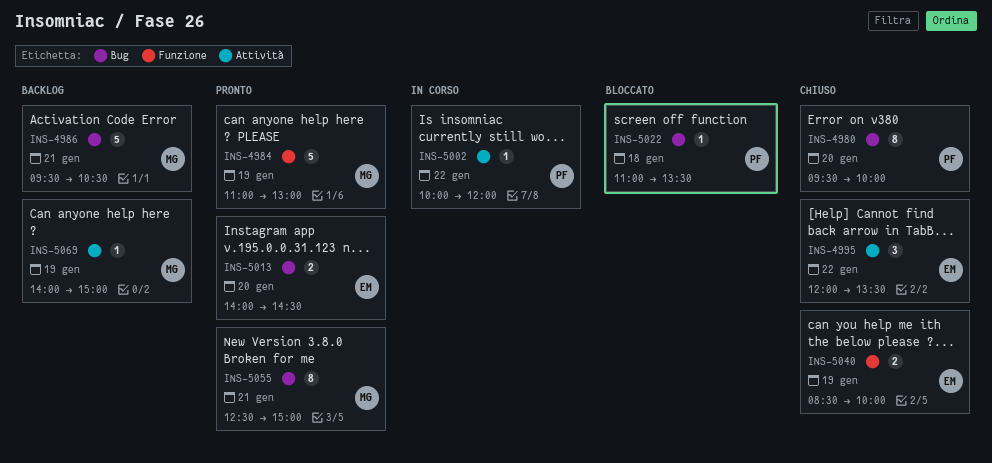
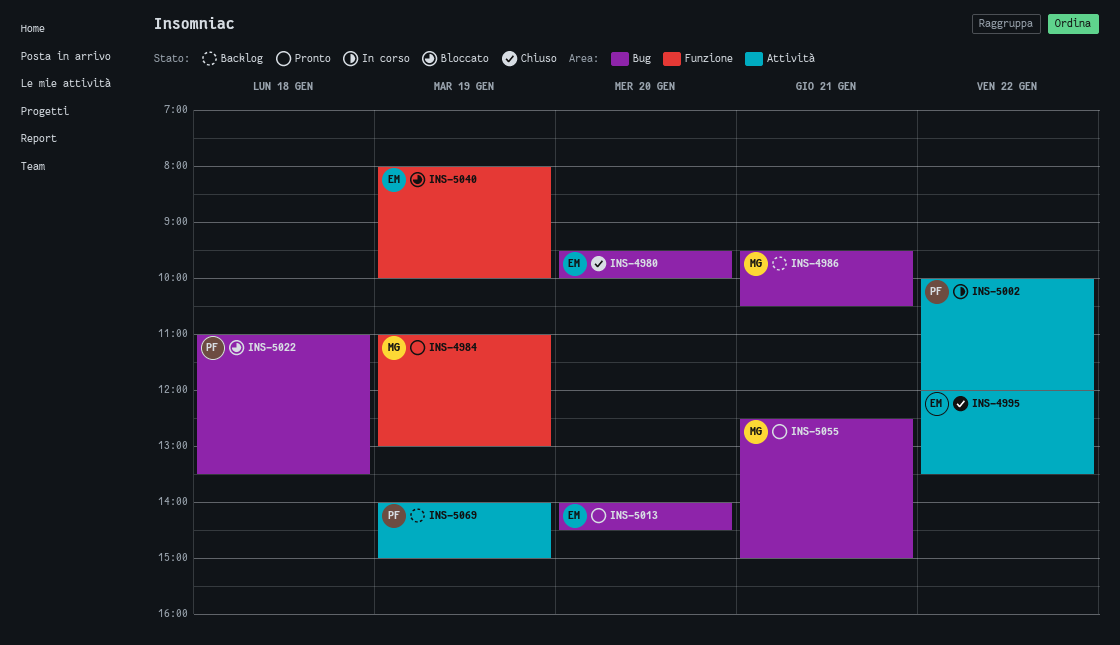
INS-4980, owner: PF -> EM
INS-5040, status: Chiuso -> Bloccato
INS-5040, begins: 08:30 -> 08:00
INS-5069, owner: MG -> PF

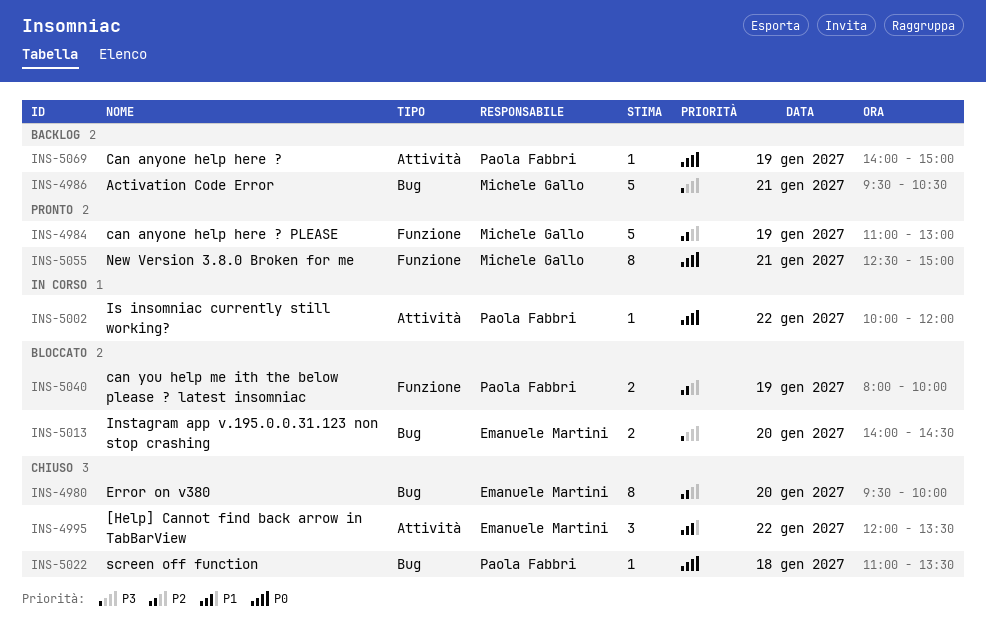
INS-5013, status: Pronto -> Bloccato
INS-5022, status: Bloccato -> Chiuso
INS-5040, owner: Emanuele Martini -> Paola Fabbri
INS-5055, label: Bug -> Funzione

